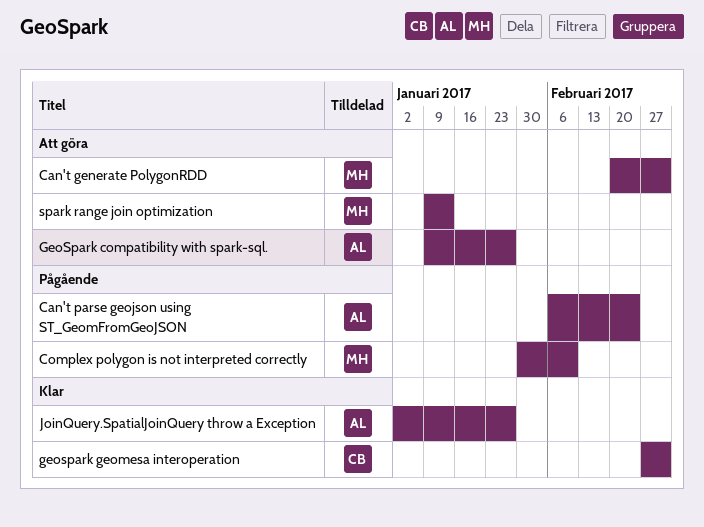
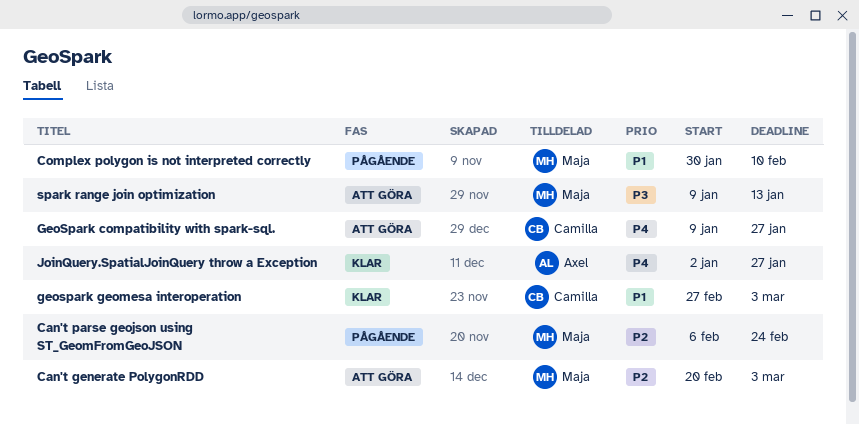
Can't parse geojson using ST_GeomFromGeoJSON, owner: Axel -> Maja
GeoSpark compatibility with spark-sql., owner: Axel -> Camilla

